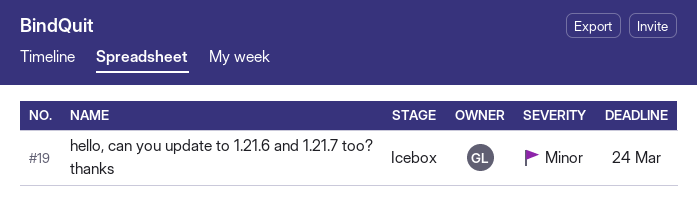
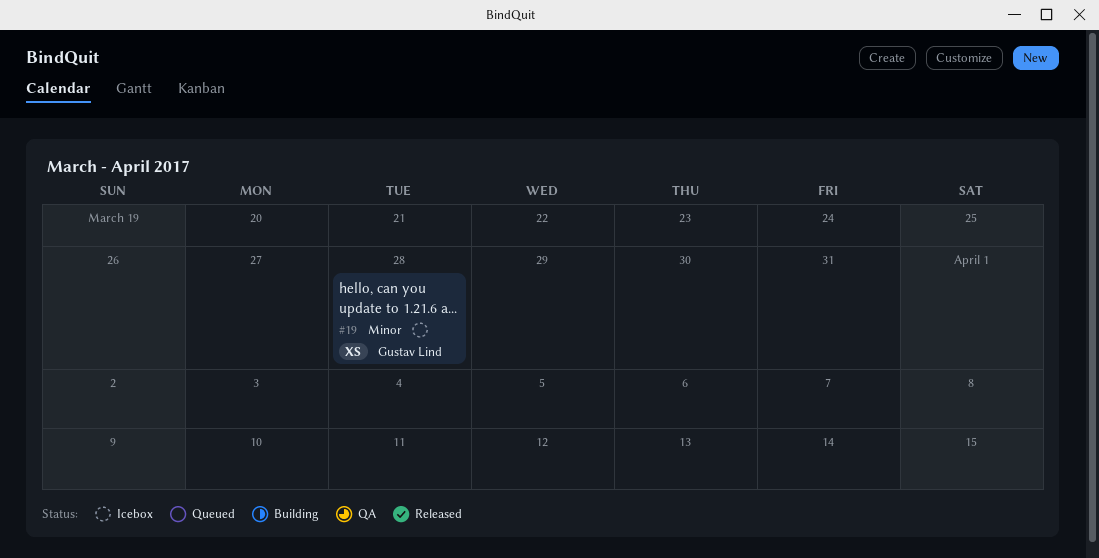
#19, due: Mar 24 -> Mar 28

